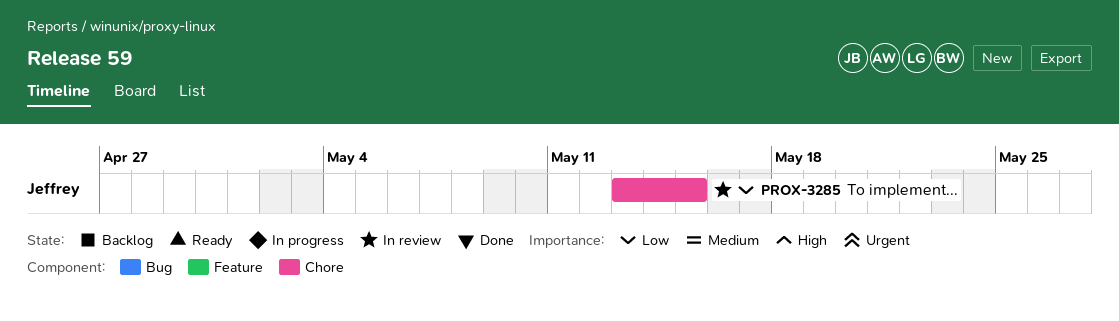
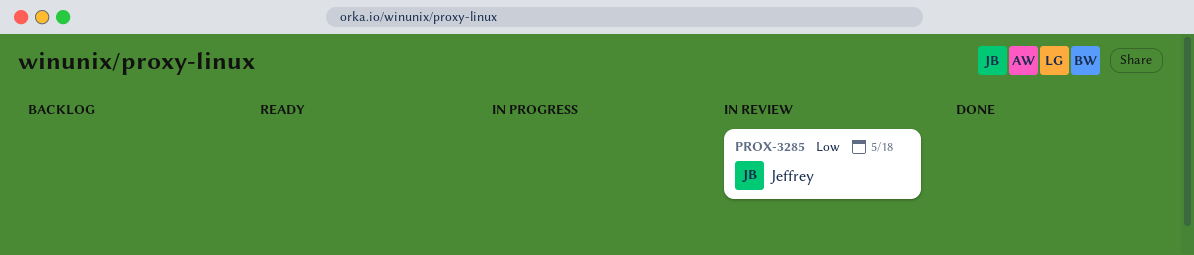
PROX-3285, due: May 15 -> May 18

